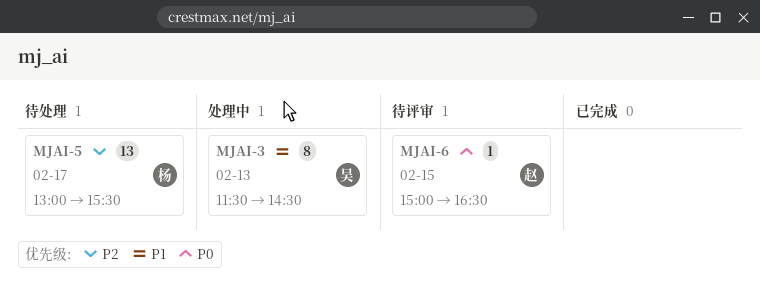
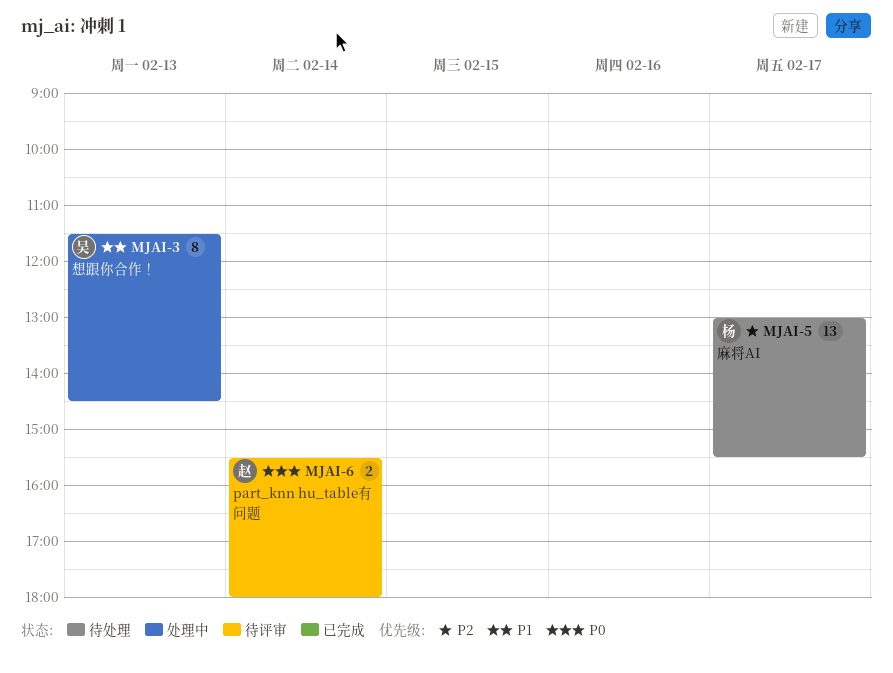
MJAI-6, estimate: 1 -> 2
MJAI-6, day: Feb 15 -> Feb 14
MJAI-6, begins: 15:00 -> 15:30
MJAI-6, ends: 16:30 -> 18:00

